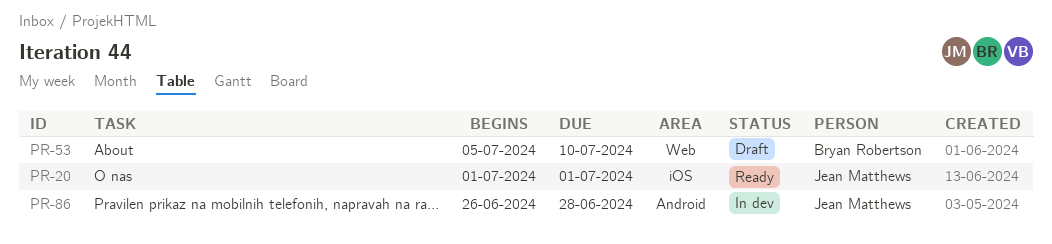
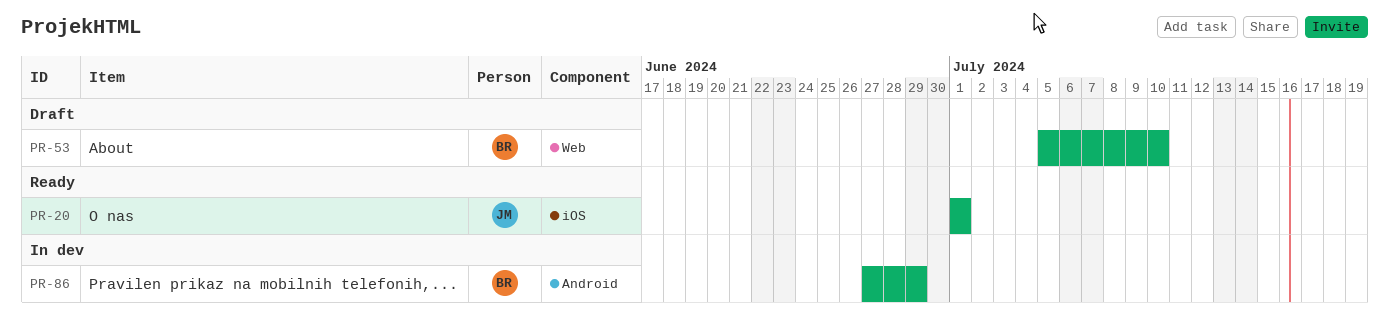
PR-86, owner: Jean Matthews -> Bryan Robertson
PR-86, start: Jun 26 -> Jun 27
PR-86, due: Jun 28 -> Jun 29

